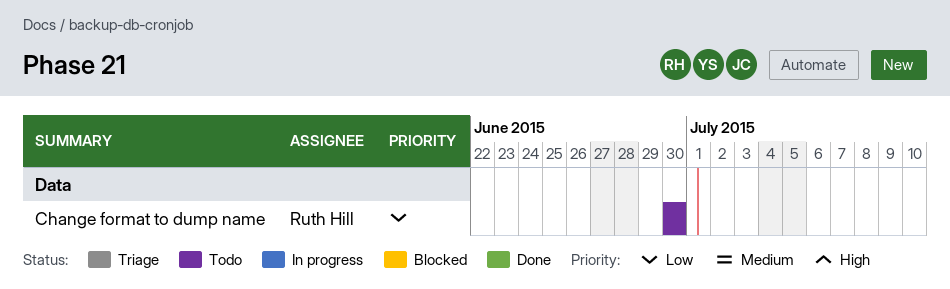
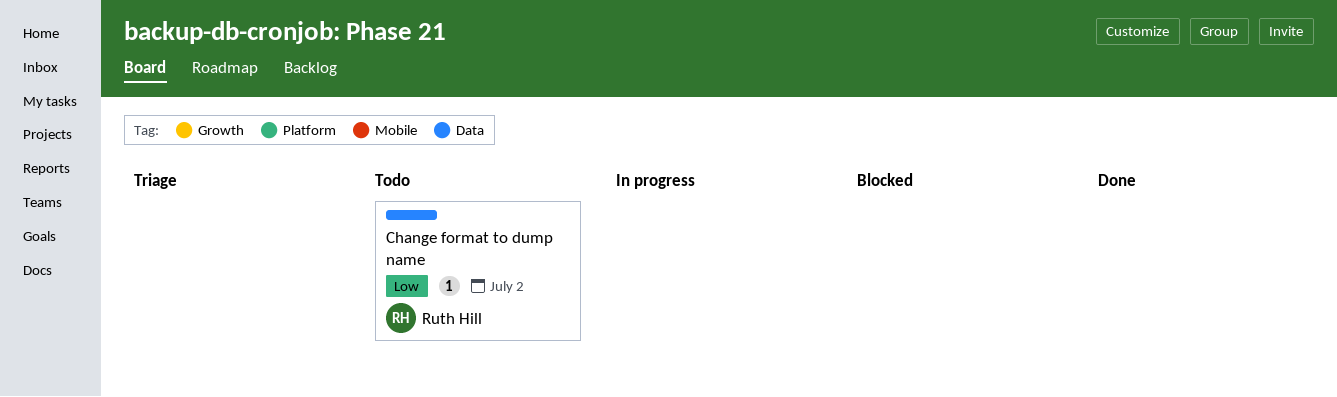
Change format to dump name, due: Jun 30 -> Jul 2

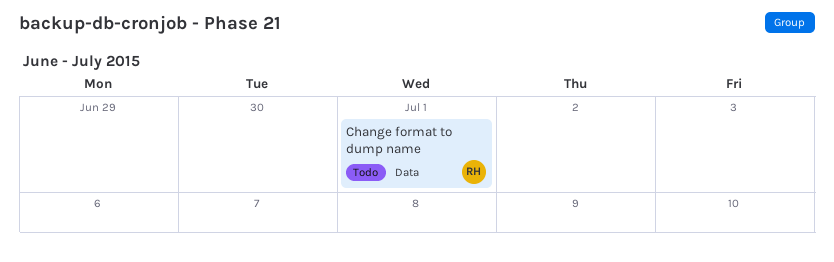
Change format to dump name, due: Jul 2 -> Jul 1

